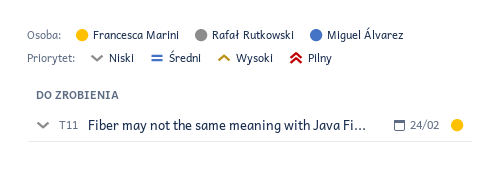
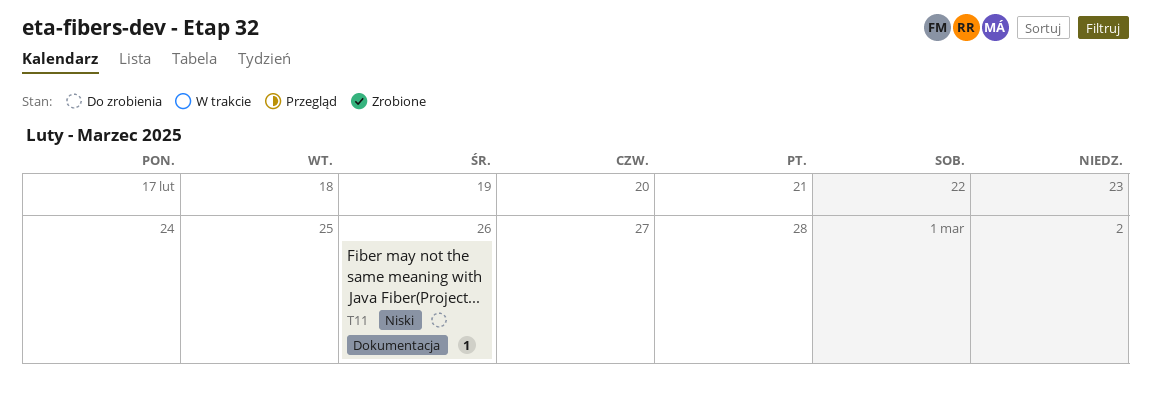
T11, due: Feb 24 -> Feb 26

